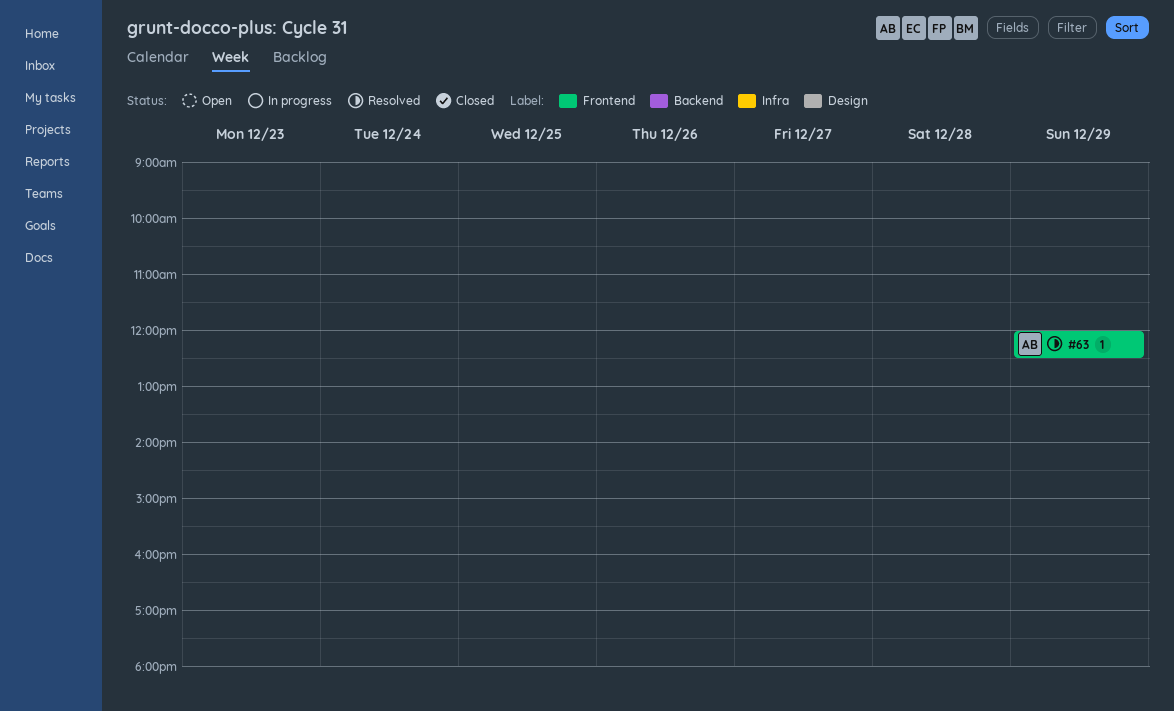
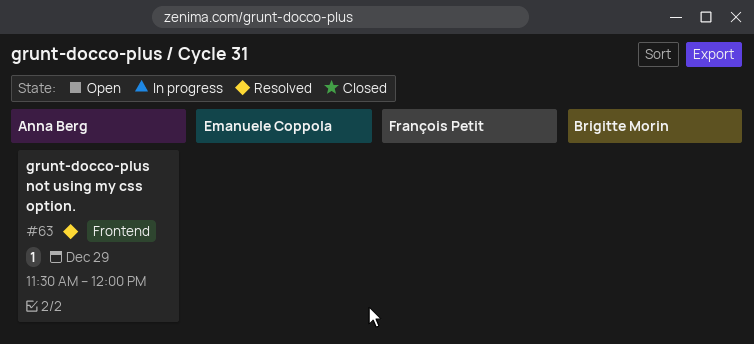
#63, begins: 12:00 -> 11:30
#63, ends: 12:30 -> 12:00

